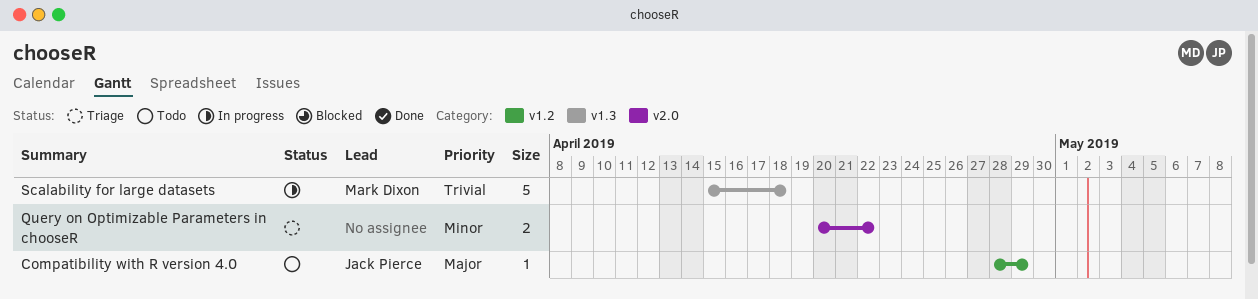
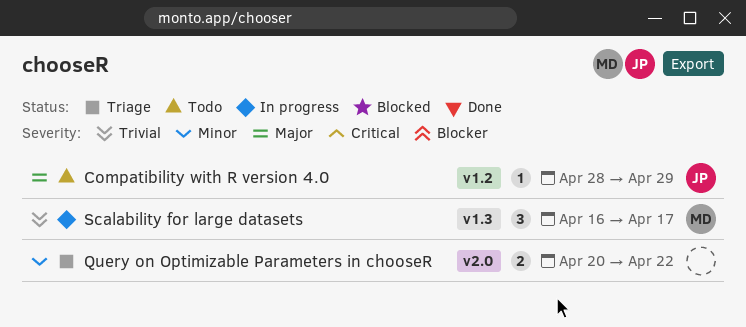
Scalability for large datasets, estimate: 5 -> 3
Scalability for large datasets, start: Apr 15 -> Apr 16
Scalability for large datasets, due: Apr 18 -> Apr 17

